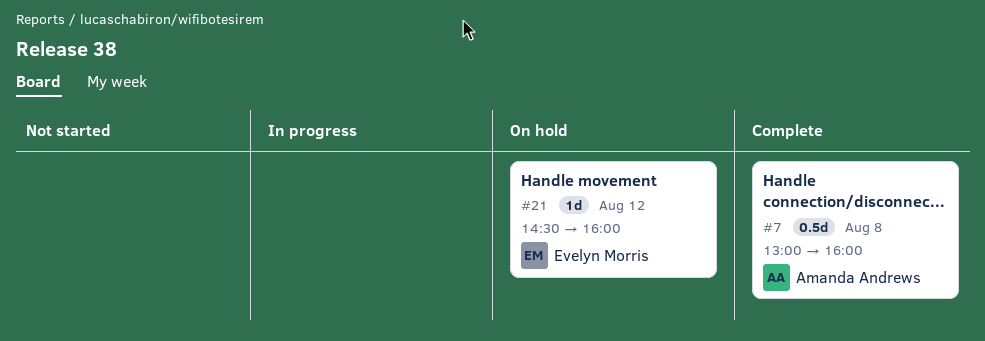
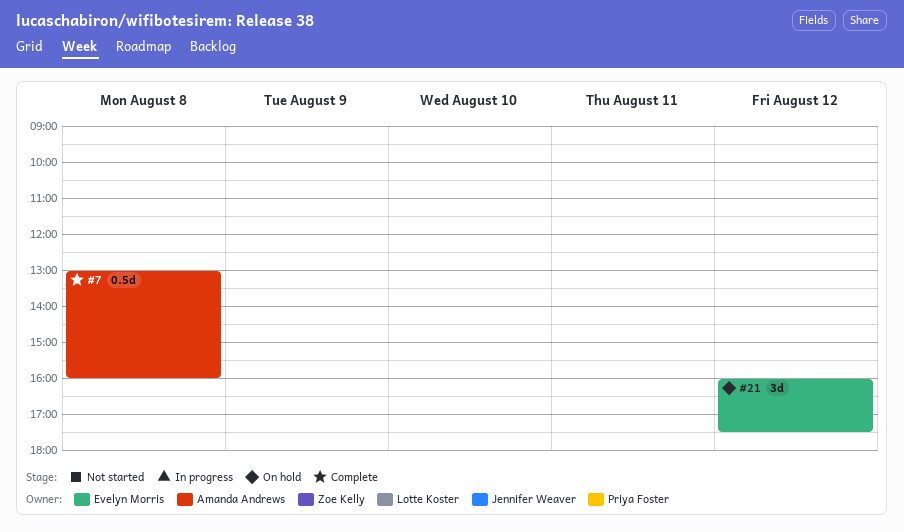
#21, estimate: 1d -> 3d
#21, begins: 14:30 -> 16:00
#21, ends: 16:00 -> 17:30

